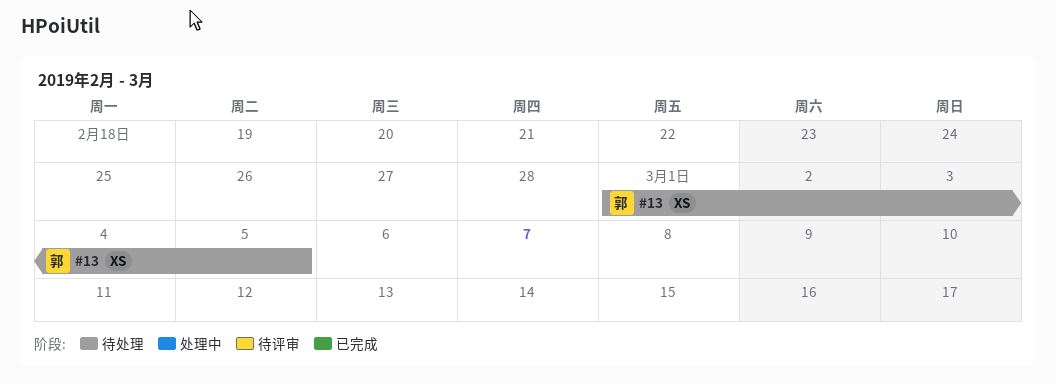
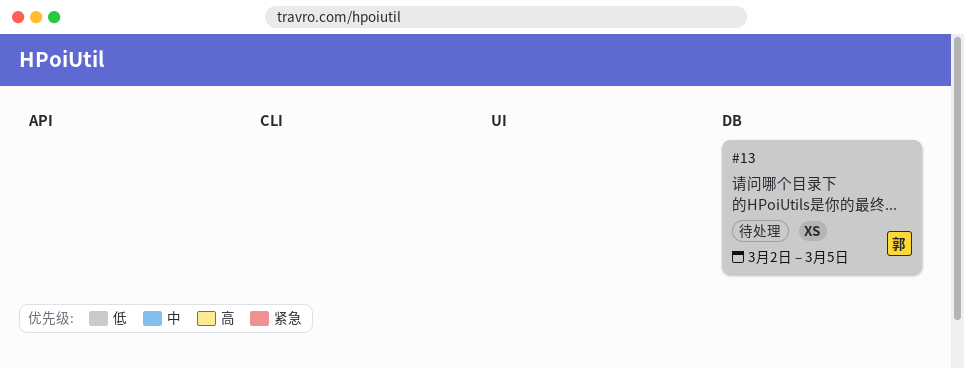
#13, start: Mar 1 -> Mar 2

